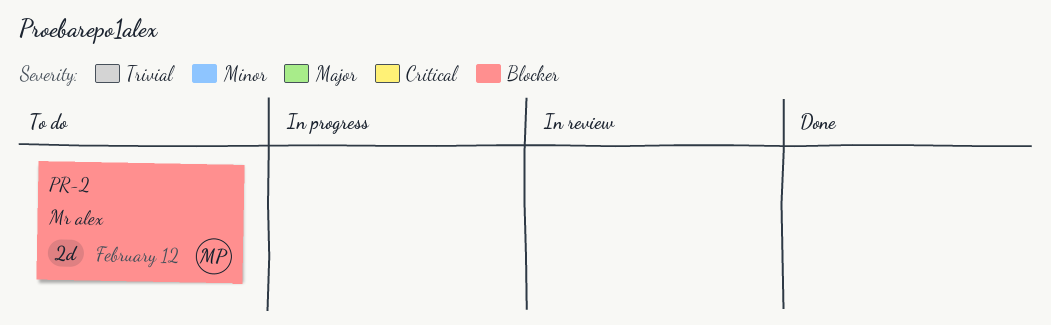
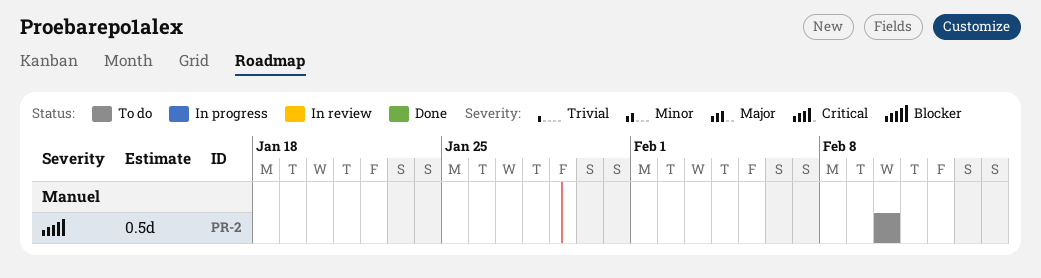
PR-2, estimate: 2d -> 0.5d
PR-2, due: Feb 12 -> Feb 10

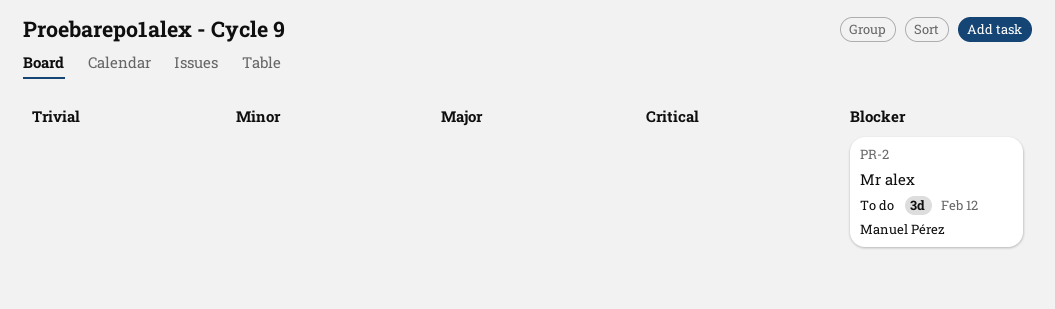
PR-2, estimate: 0.5d -> 3d
PR-2, due: Feb 10 -> Feb 12

